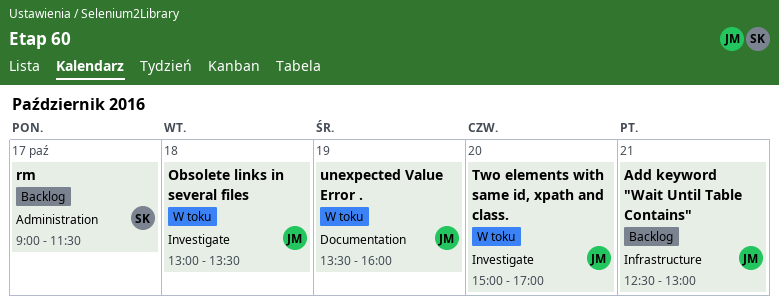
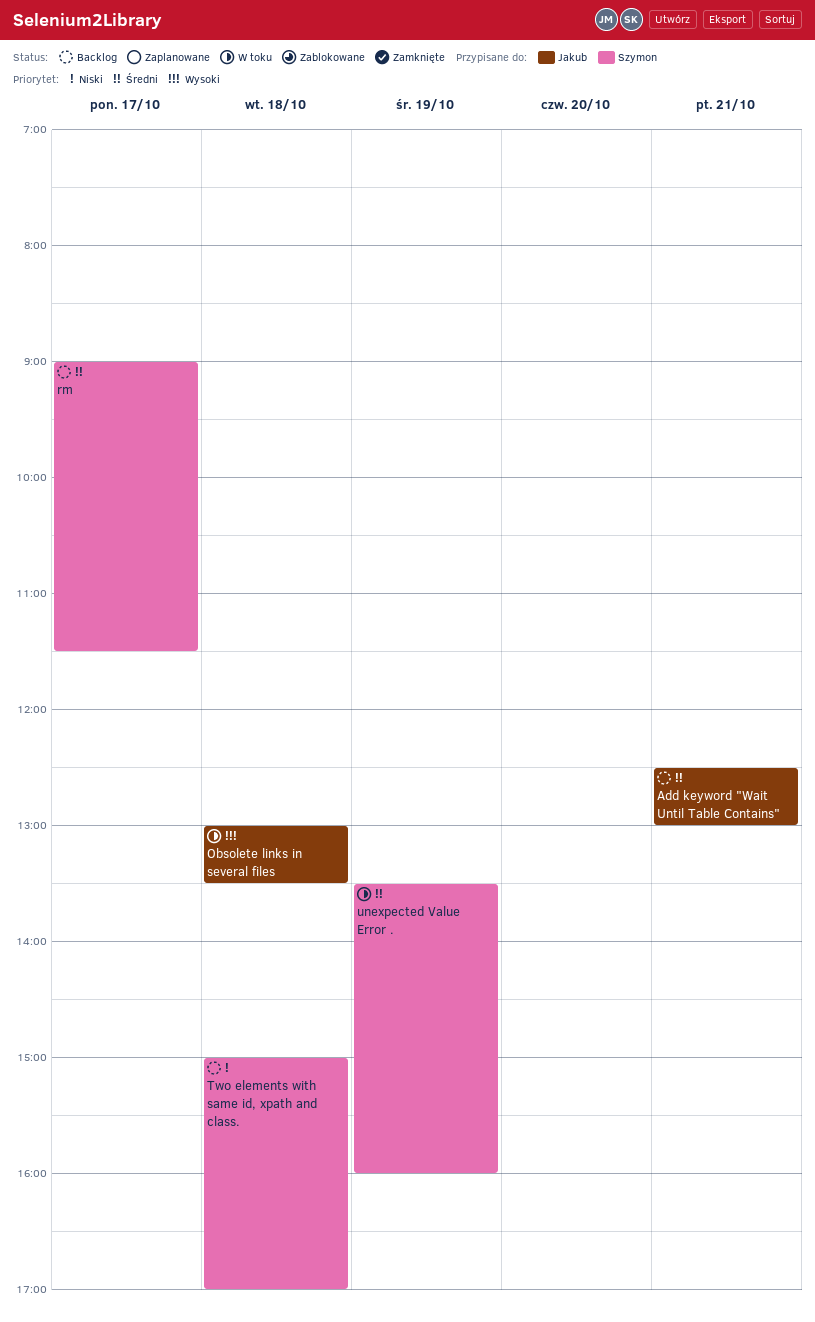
Two elements with same id, xpath and class., status: W toku -> Backlog
Two elements with same id, xpath and class., owner: Jakub -> Szymon
Two elements with same id, xpath and class., day: Oct 20 -> Oct 18
unexpected Value Error ., owner: Jakub -> Szymon

